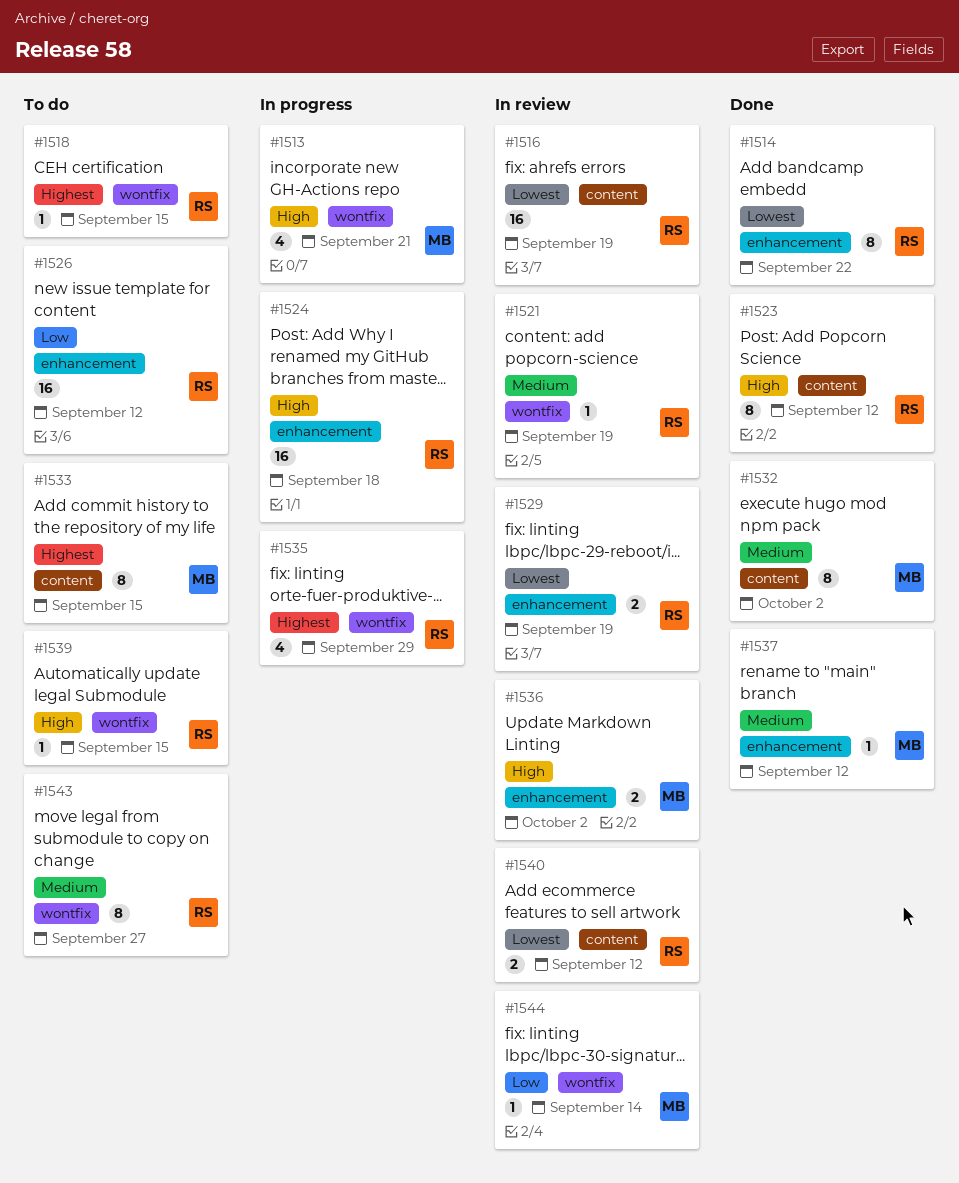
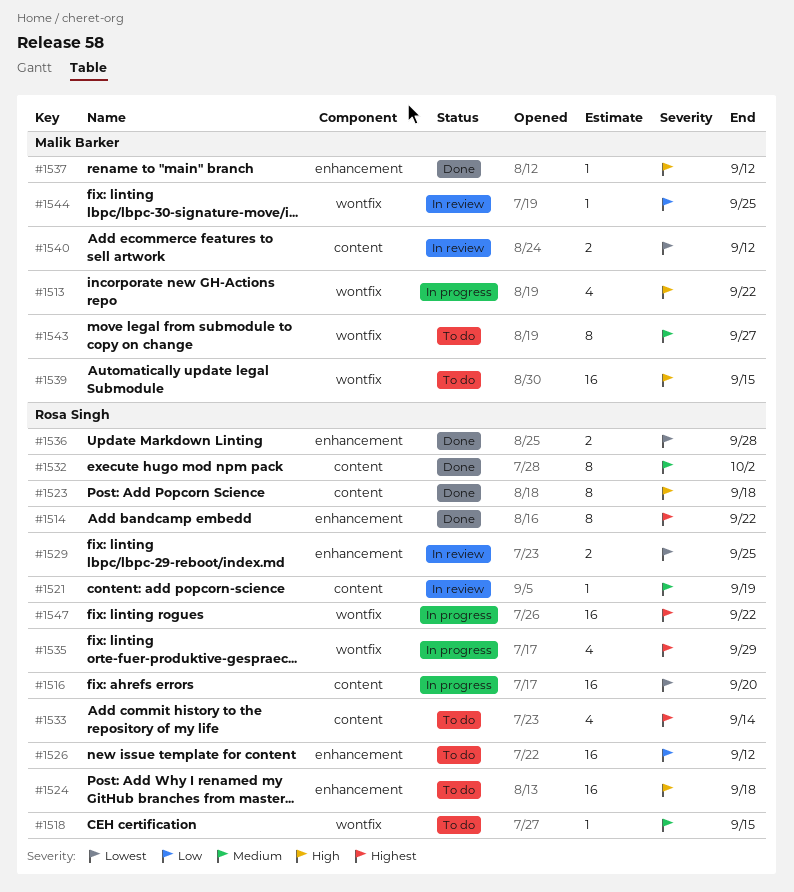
#1513, due: Sep 21 -> Sep 22
#1514, priority: Lowest -> Highest
#1516, status: In review -> In progress
#1516, due: Sep 19 -> Sep 20
#1518, priority: Highest -> Medium
#1521, label: wontfix -> content
#1523, due: Sep 12 -> Sep 18
#1524, status: In progress -> To do
#1529, due: Sep 19 -> Sep 25
#1532, owner: Malik Barker -> Rosa Singh
#1533, owner: Malik Barker -> Rosa Singh
#1533, estimate: 8 -> 4
#1533, due: Sep 15 -> Sep 14
#1536, status: In review -> Done
#1536, owner: Malik Barker -> Rosa Singh
#1536, priority: High -> Lowest
#1536, due: Oct 2 -> Sep 28
#1537, priority: Medium -> High
#1539, owner: Rosa Singh -> Malik Barker
#1539, estimate: 1 -> 16
#1540, owner: Rosa Singh -> Malik Barker
#1543, owner: Rosa Singh -> Malik Barker
#1544, due: Sep 14 -> Sep 25
#1547: none -> present

